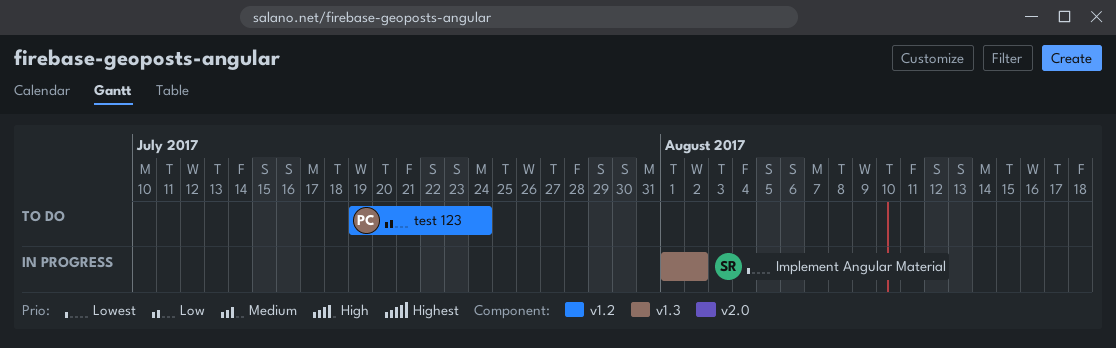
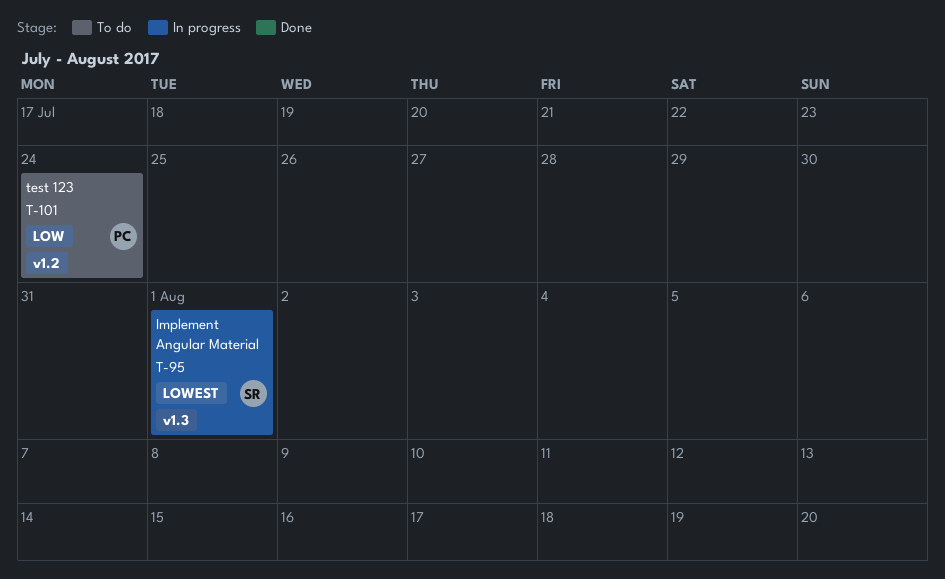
Implement Angular Material, due: Aug 2 -> Aug 1

